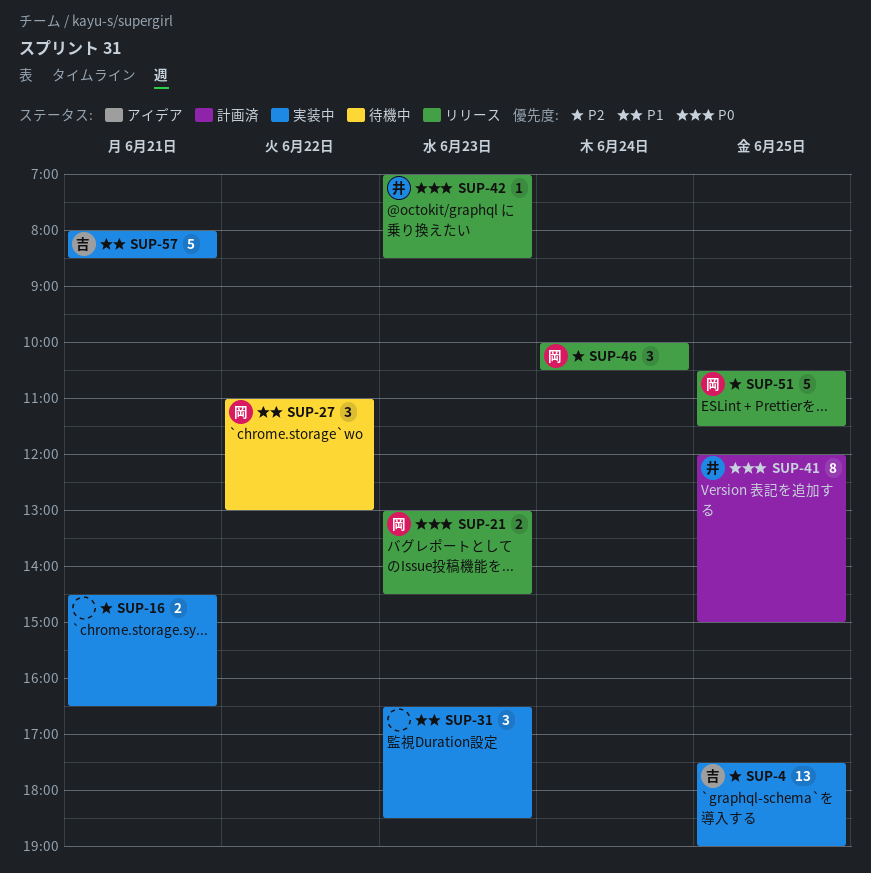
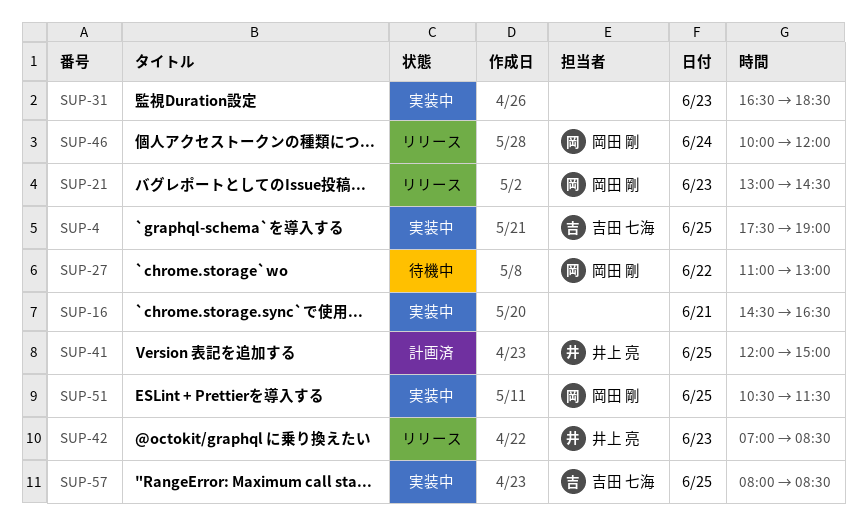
SUP-46, ends: 10:30 -> 12:00
SUP-51, status: リリース -> 実装中
SUP-57, day: Jun 21 -> Jun 25

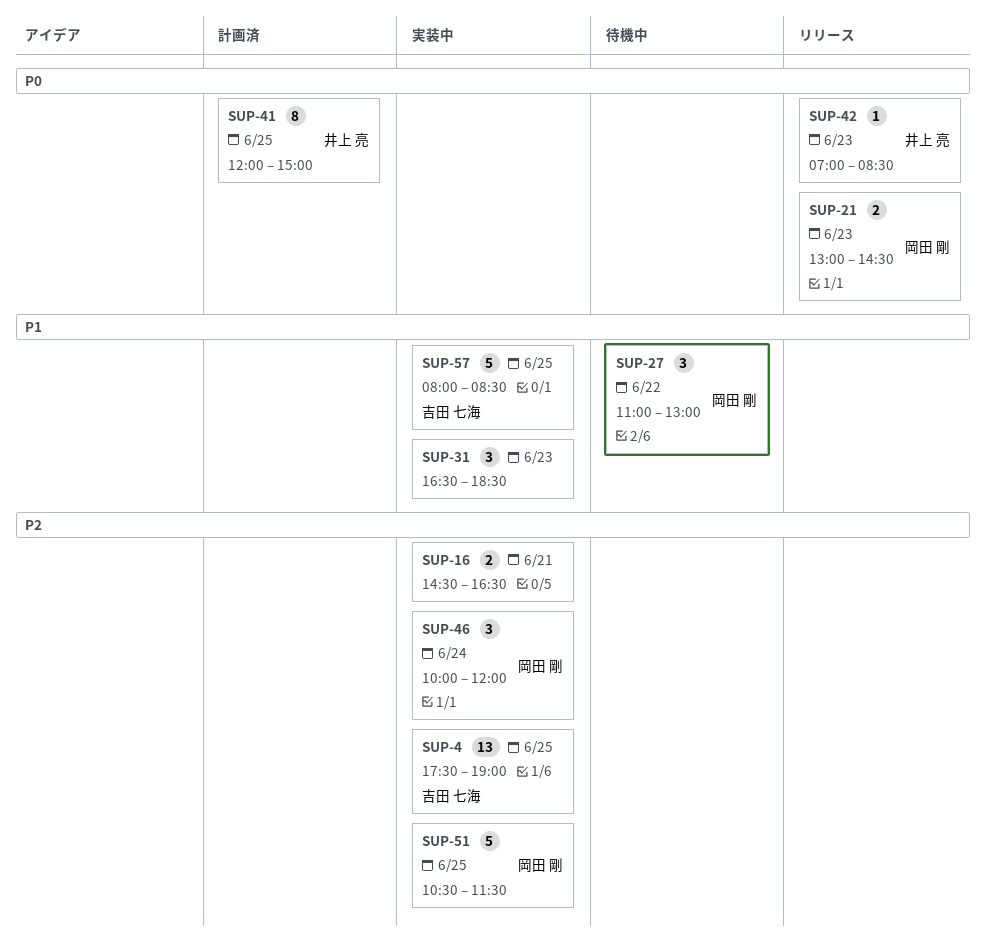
SUP-46, status: リリース -> 実装中

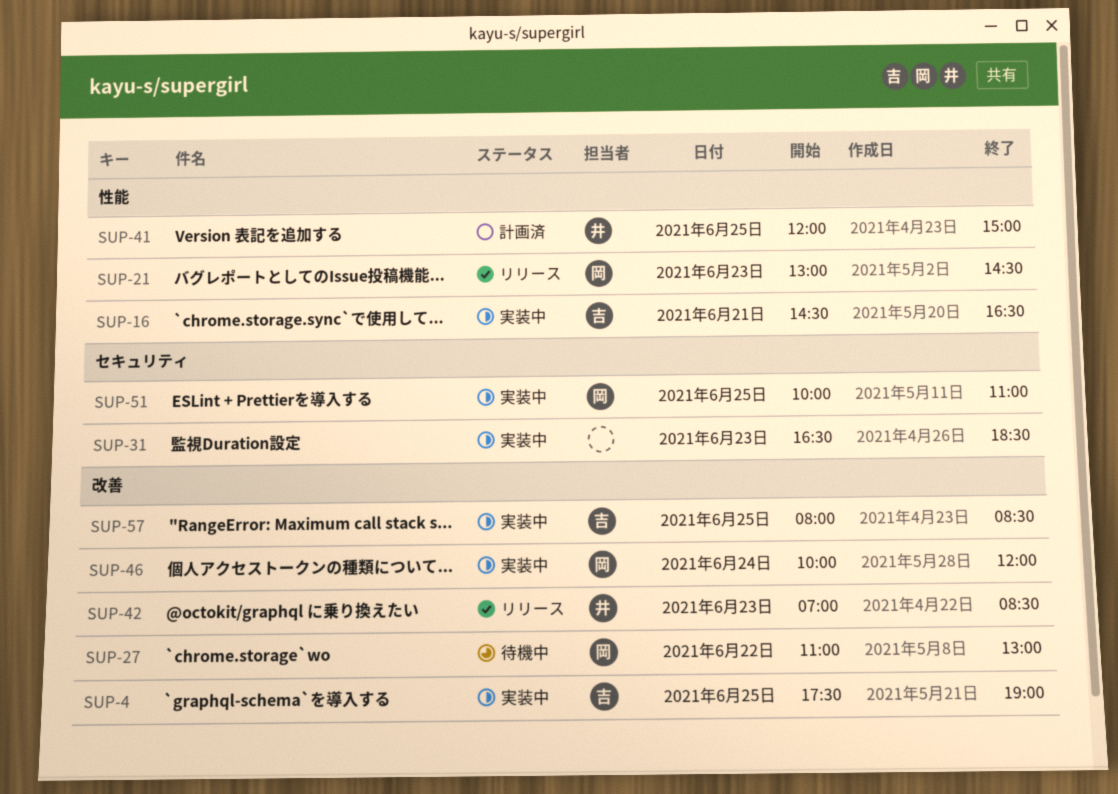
SUP-16, owner: none -> 吉田 七海
SUP-51, begins: 10:30 -> 10:00
SUP-51, ends: 11:30 -> 11:00

